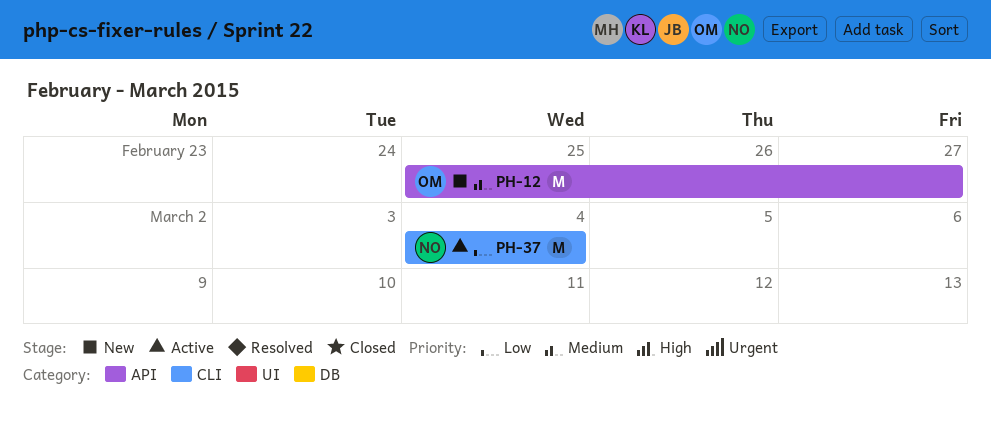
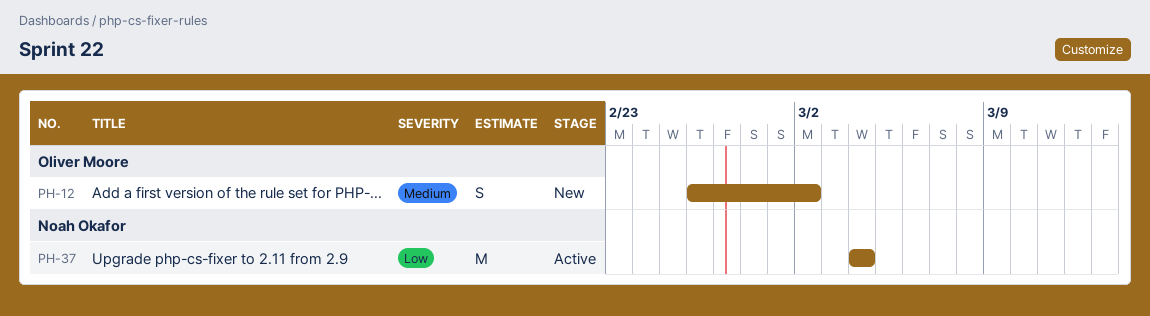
PH-12, estimate: M -> S
PH-12, start: Feb 25 -> Feb 26
PH-12, due: Feb 27 -> Mar 2

